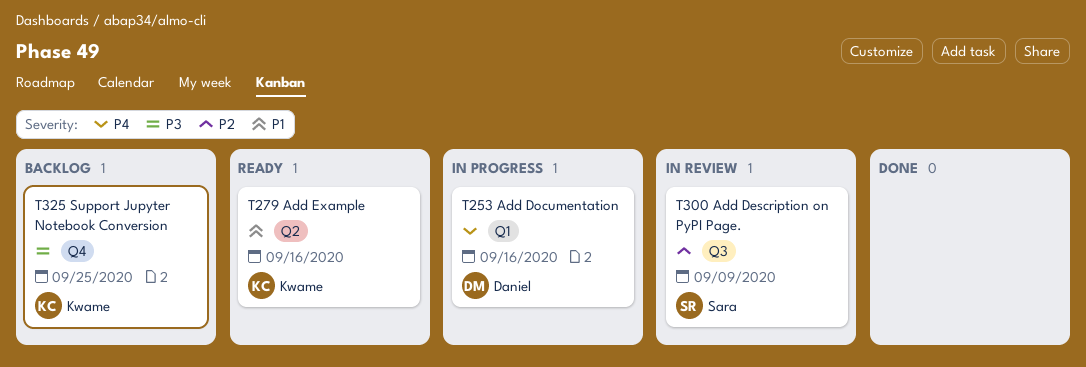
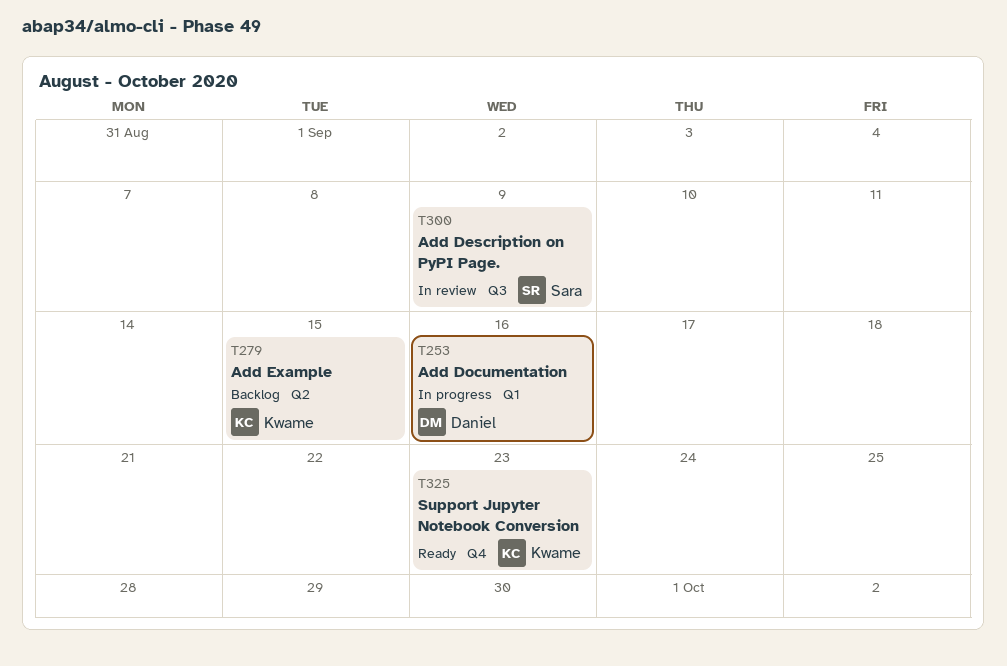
T279, status: Ready -> Backlog
T279, due: Sep 16 -> Sep 15
T325, status: Backlog -> Ready
T325, due: Sep 25 -> Sep 23

